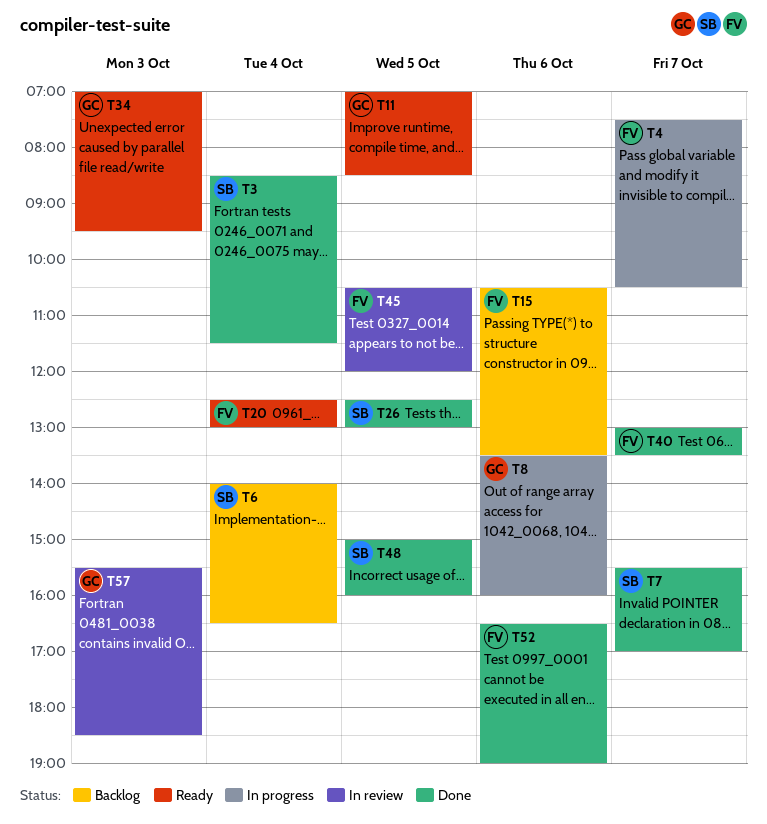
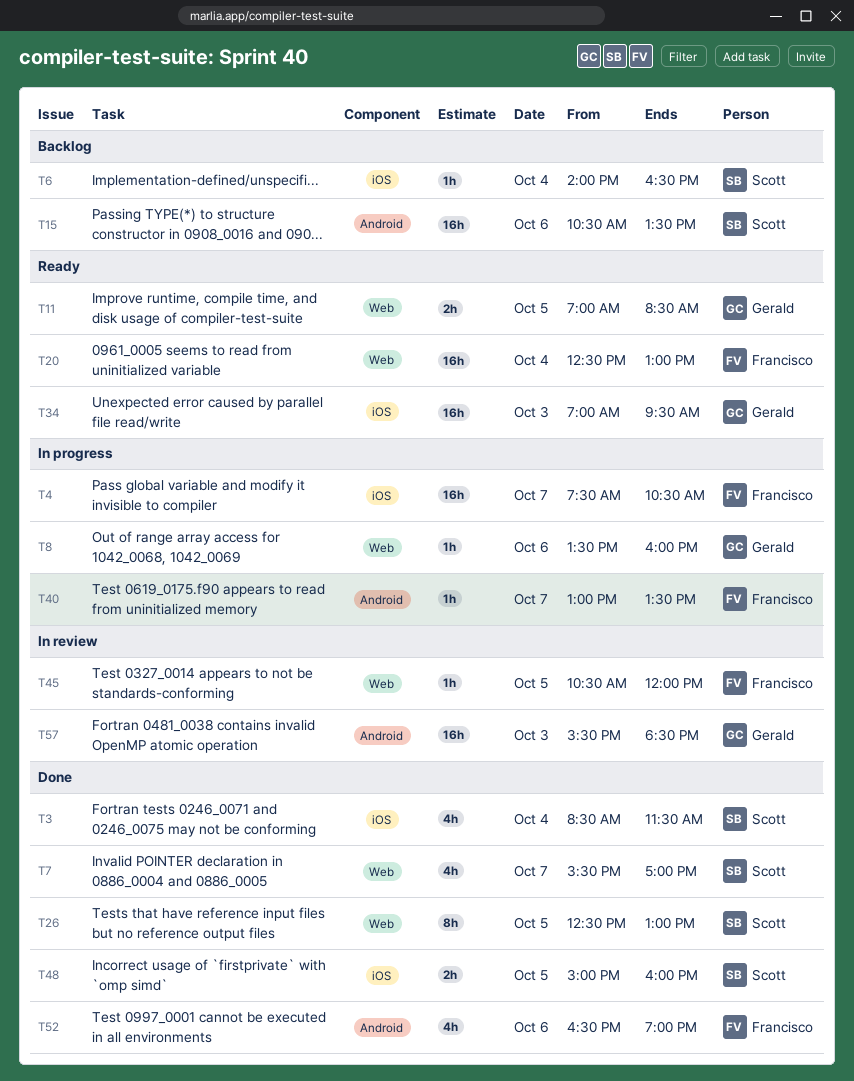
T15, owner: Francisco -> Scott
T40, status: Done -> In progress

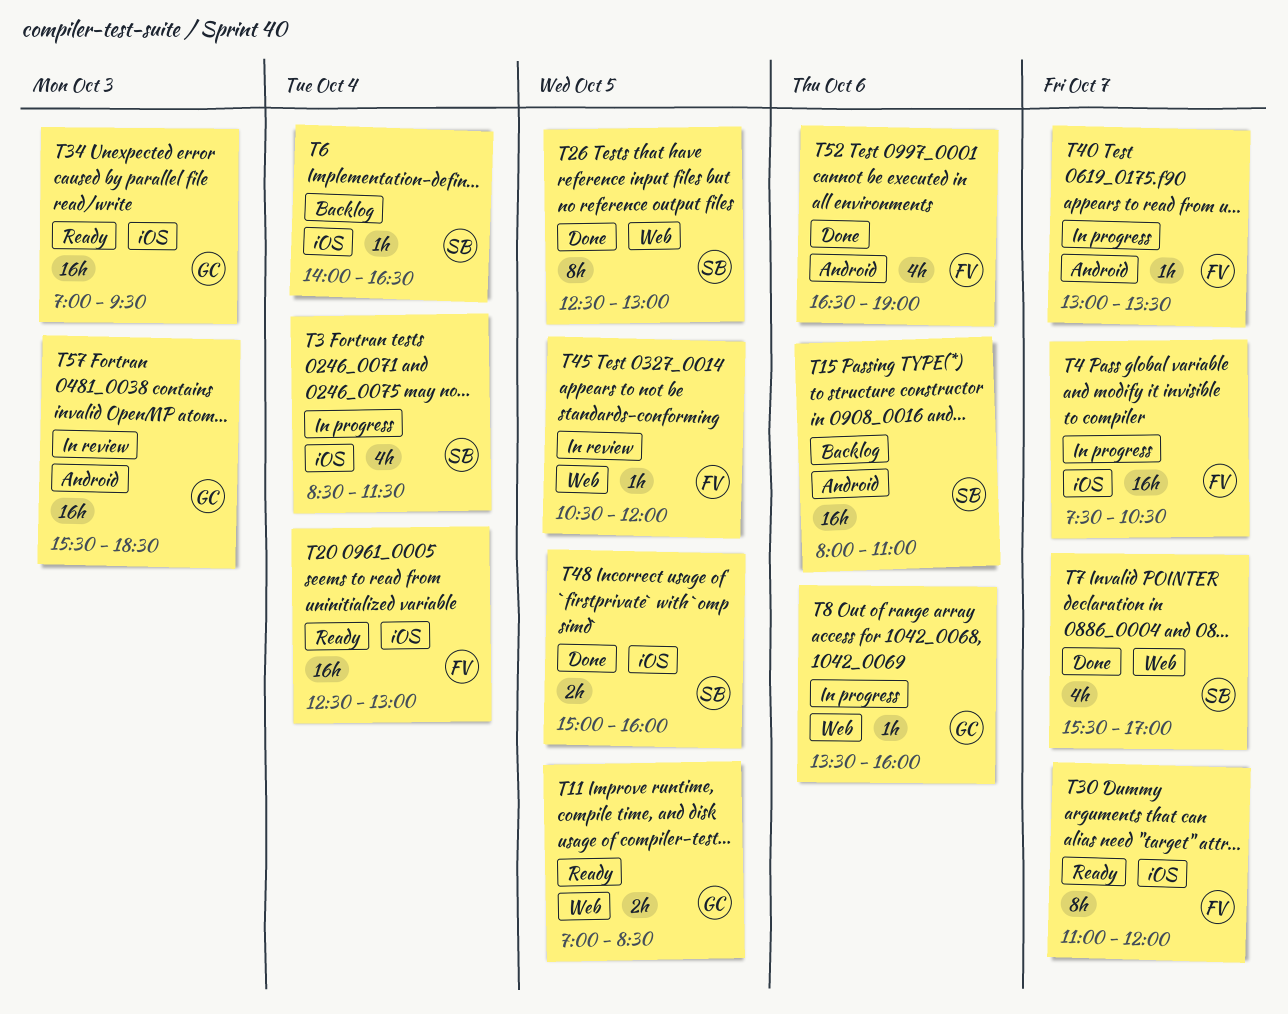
T3, status: Done -> In progress
T15, begins: 10:30 -> 08:00
T15, ends: 13:30 -> 11:00
T20, label: Web -> iOS
T30: none -> present

